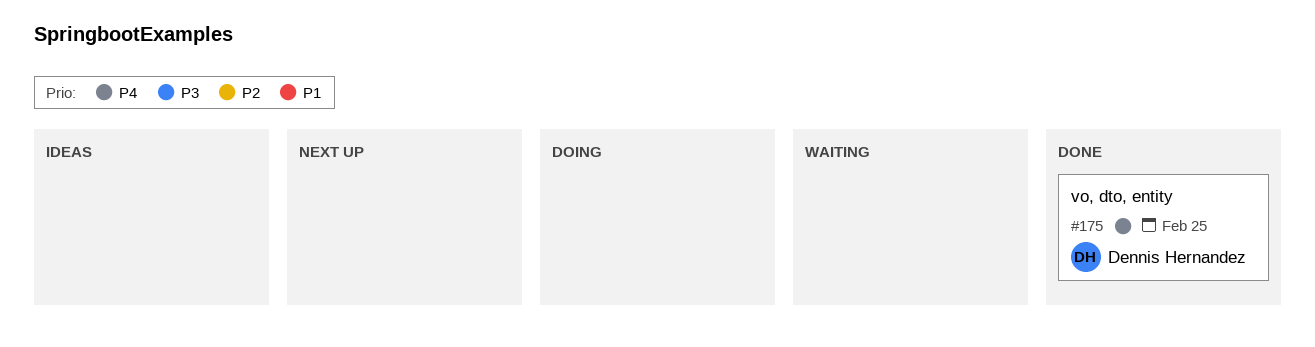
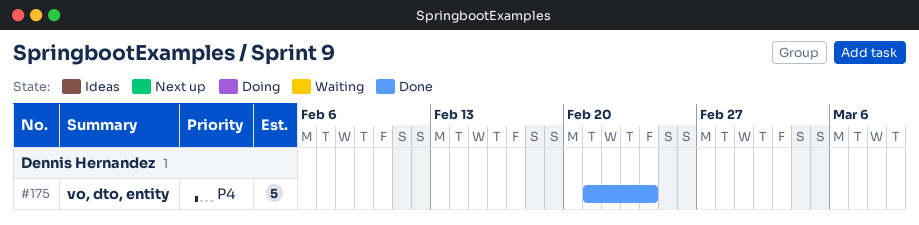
#175, due: Feb 25 -> Feb 24

